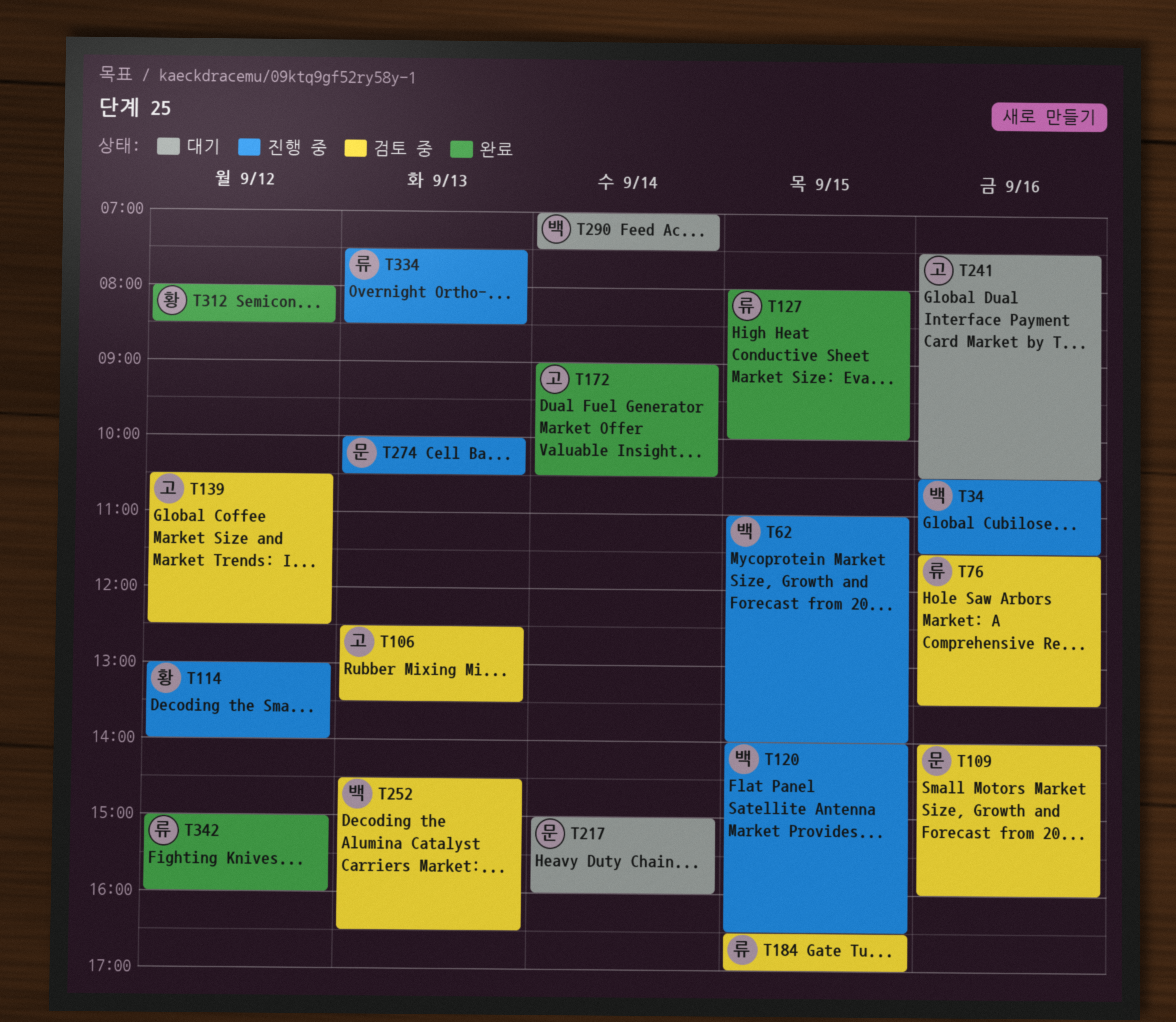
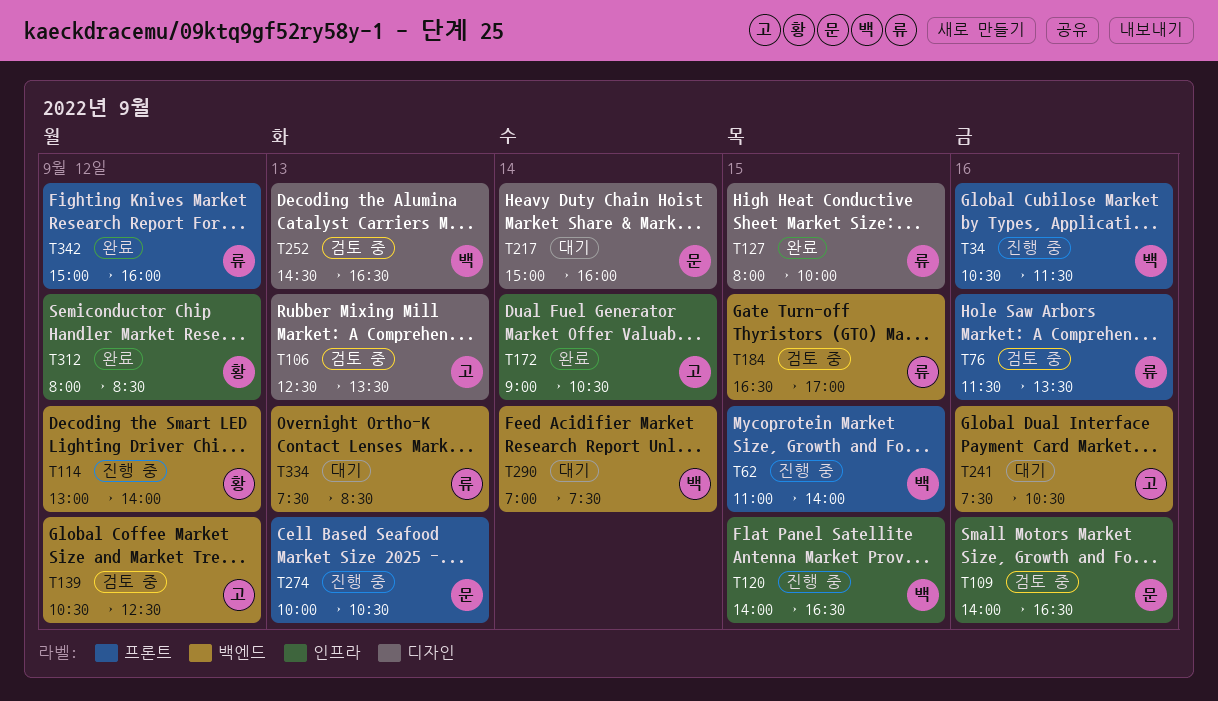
T109, ends: 16:00 -> 16:30
T334, status: 진행 중 -> 대기

